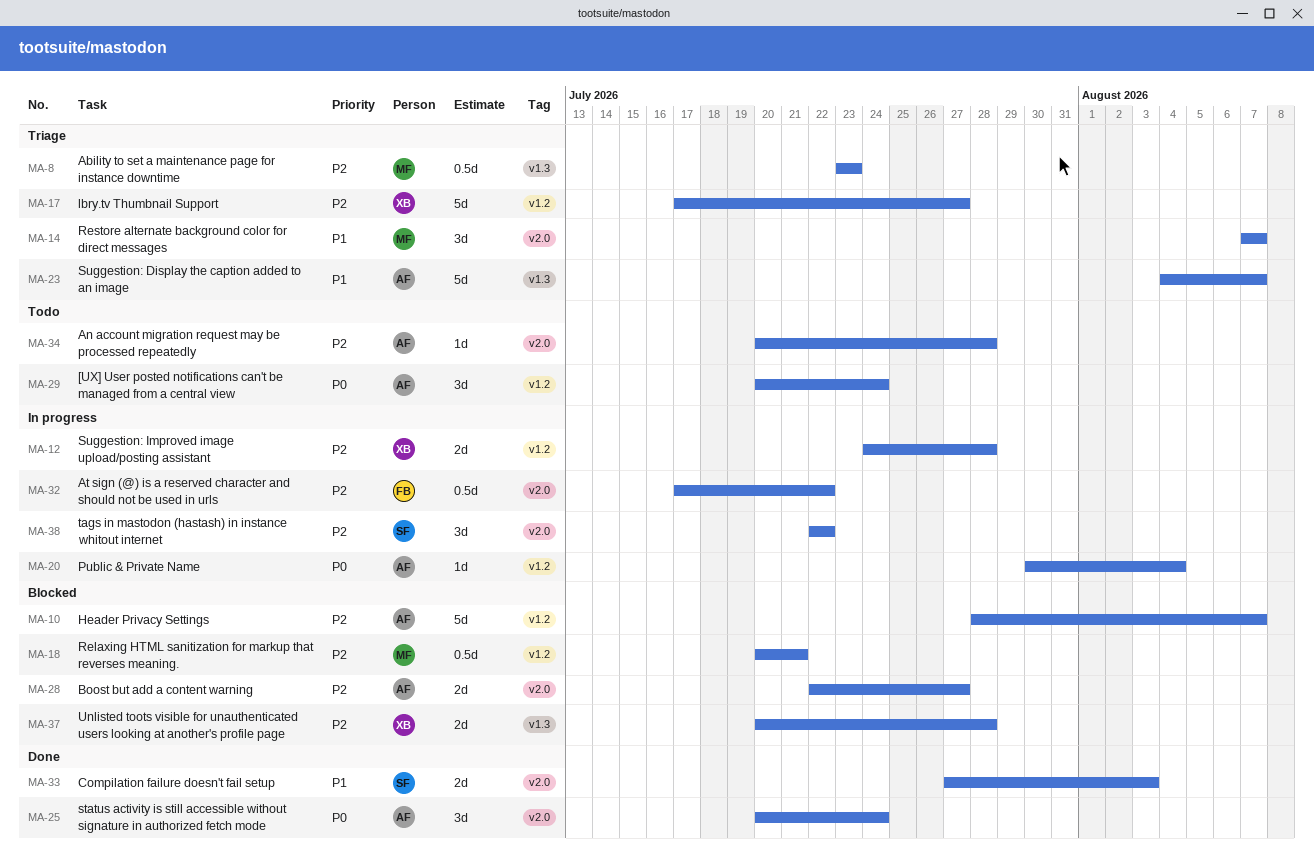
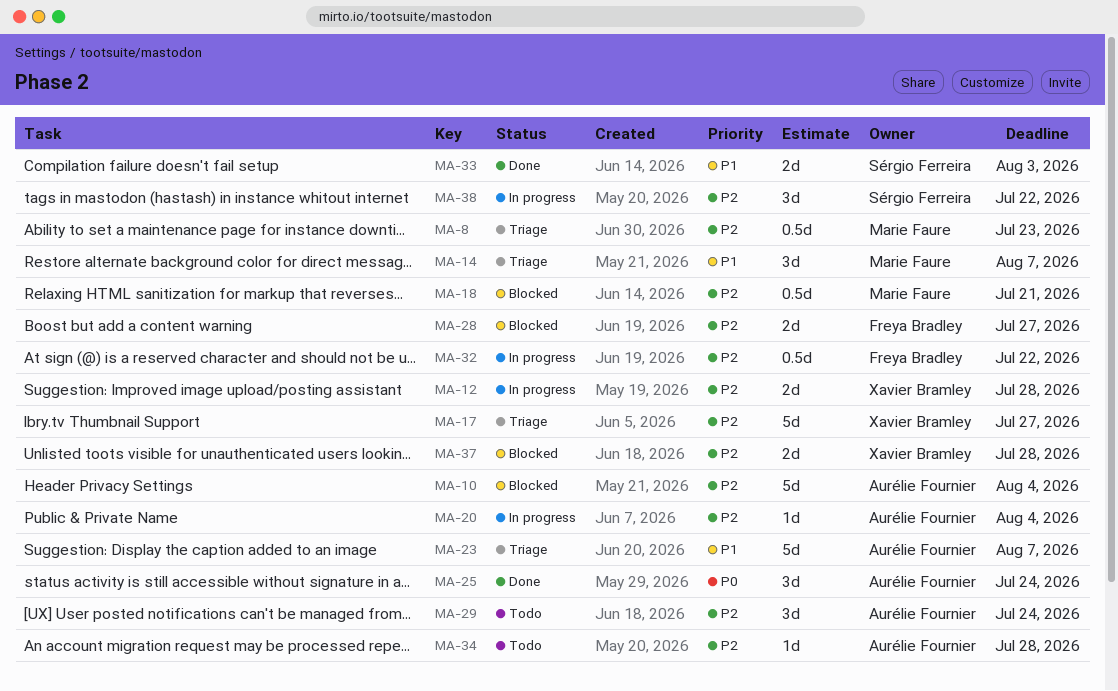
MA-10, due: Aug 7 -> Aug 4
MA-20, priority: P0 -> P2
MA-28, owner: Aurélie Fournier -> Freya Bradley
MA-29, priority: P0 -> P2

